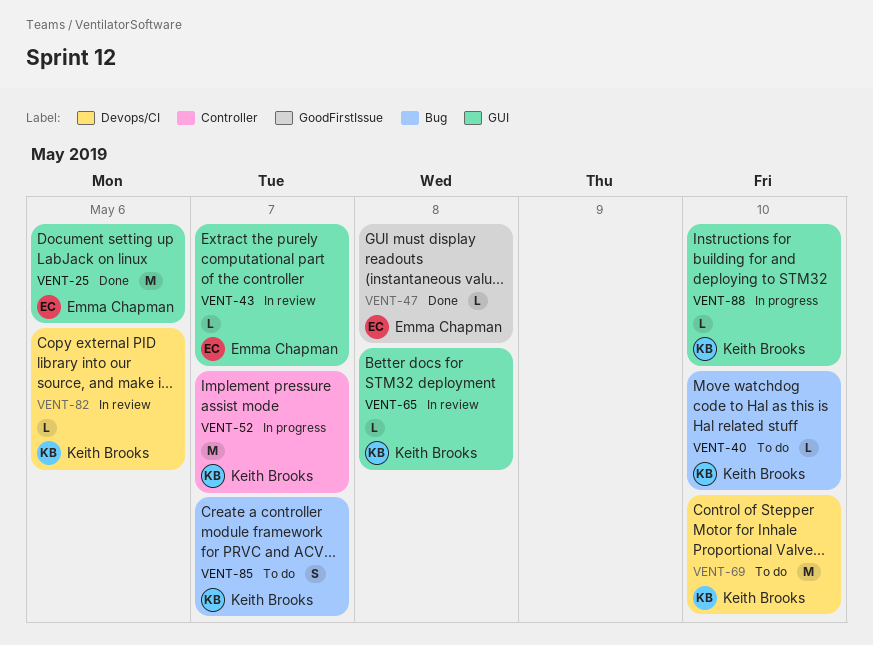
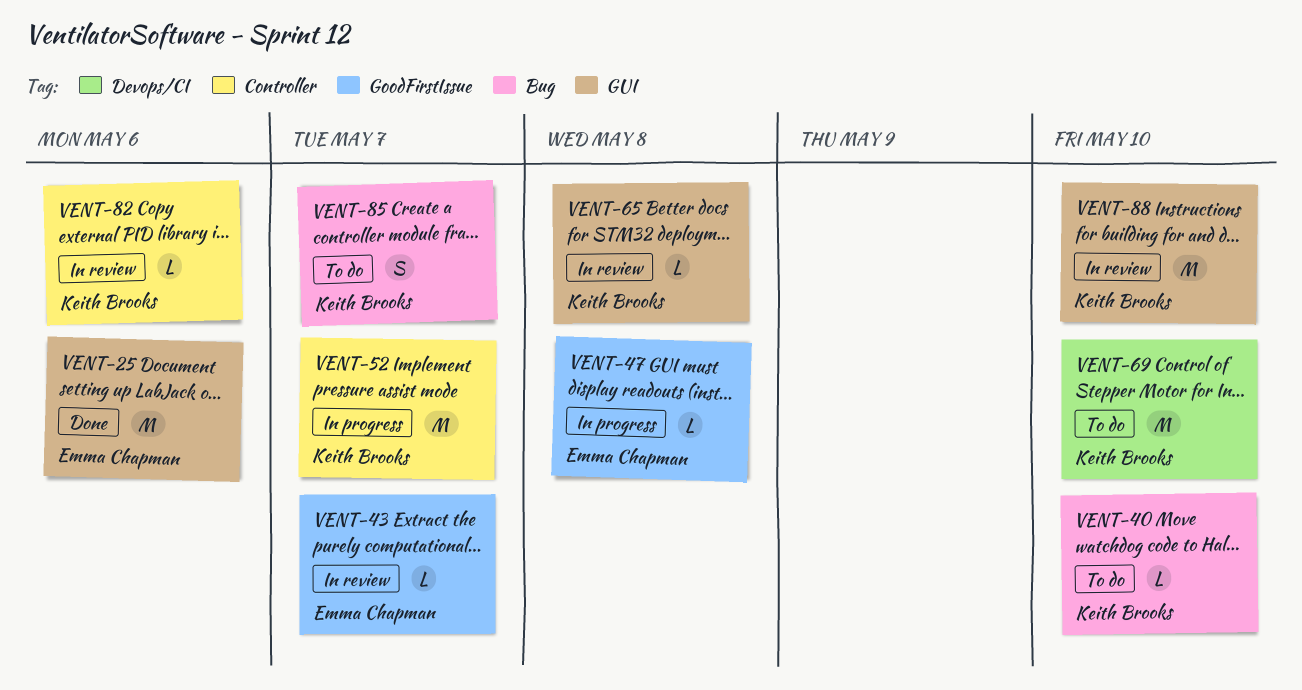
VENT-43, label: GUI -> GoodFirstIssue
VENT-47, status: Done -> In progress
VENT-82, label: Devops/CI -> Controller
VENT-88, status: In progress -> In review
VENT-88, estimate: L -> M

